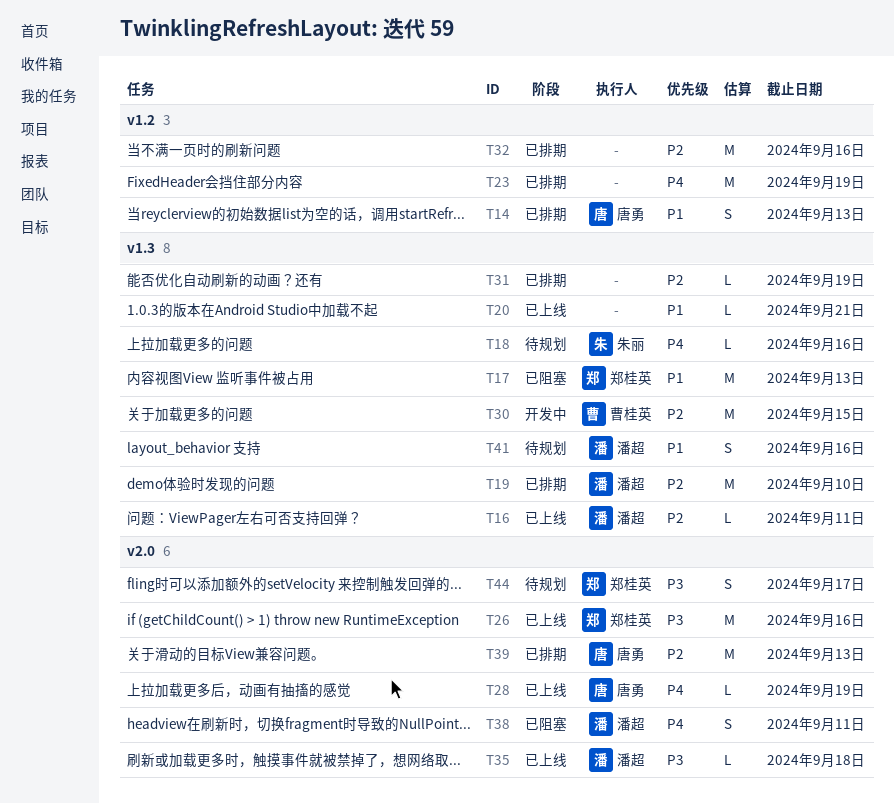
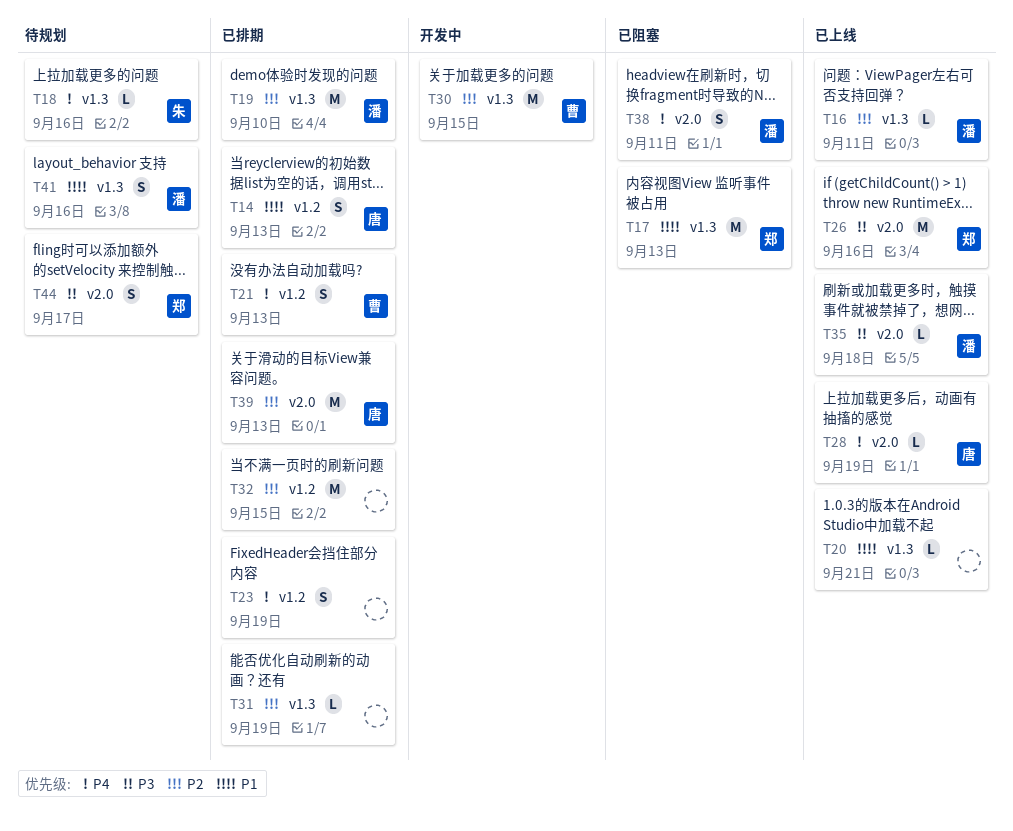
T21: none -> present
T23, estimate: M -> S
T32, due: Sep 16 -> Sep 15

